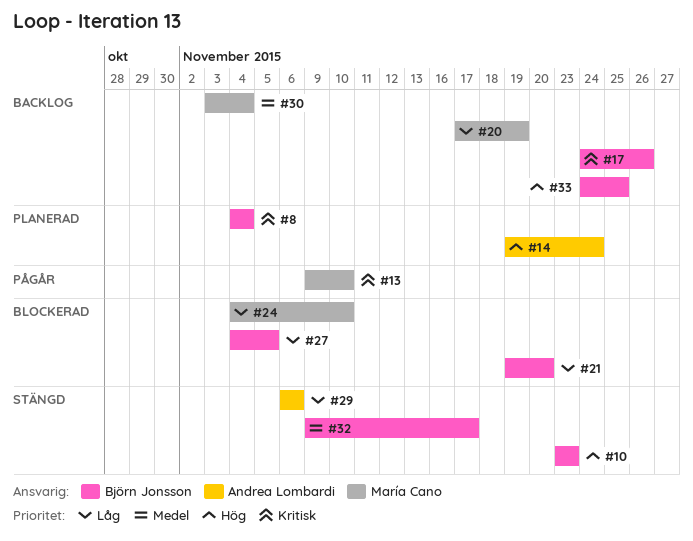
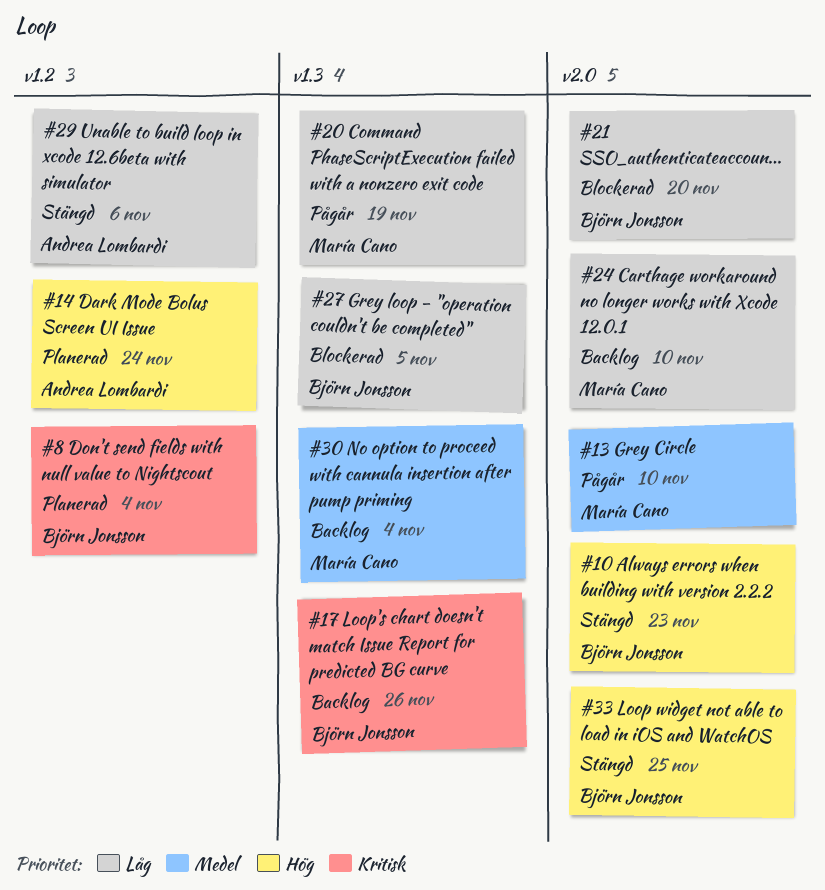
#13, priority: Kritisk -> Medel
#20, status: Backlog -> Pågår
#24, status: Blockerad -> Backlog
#32: present -> none
#33, status: Backlog -> Stängd

